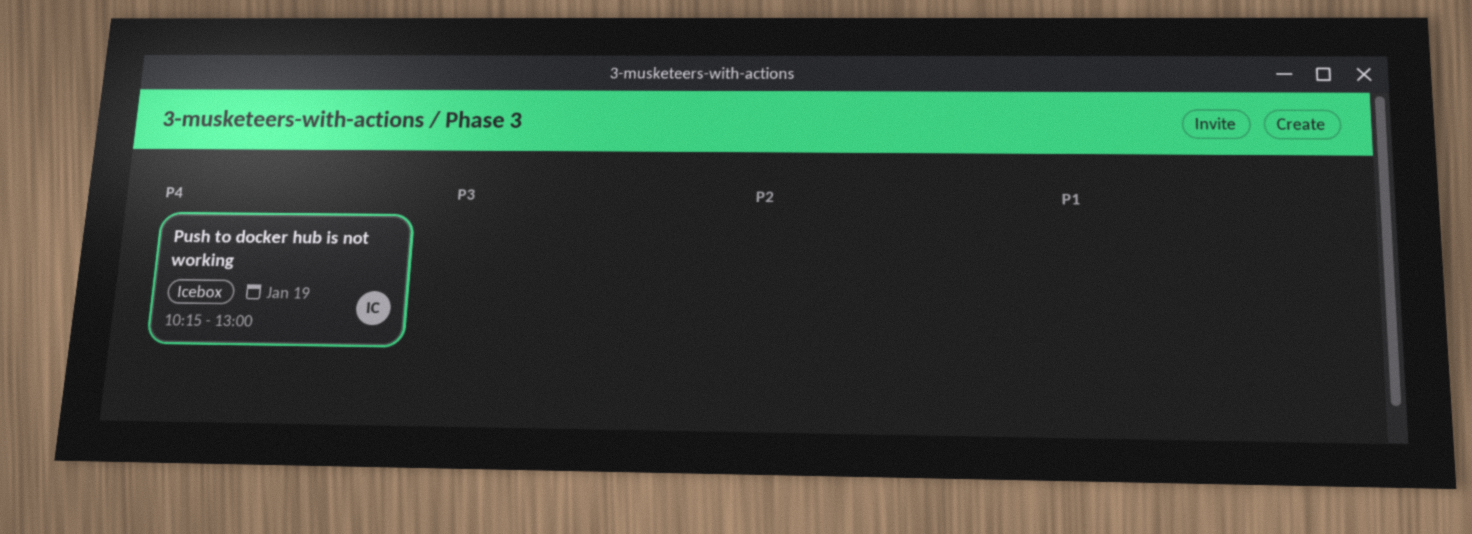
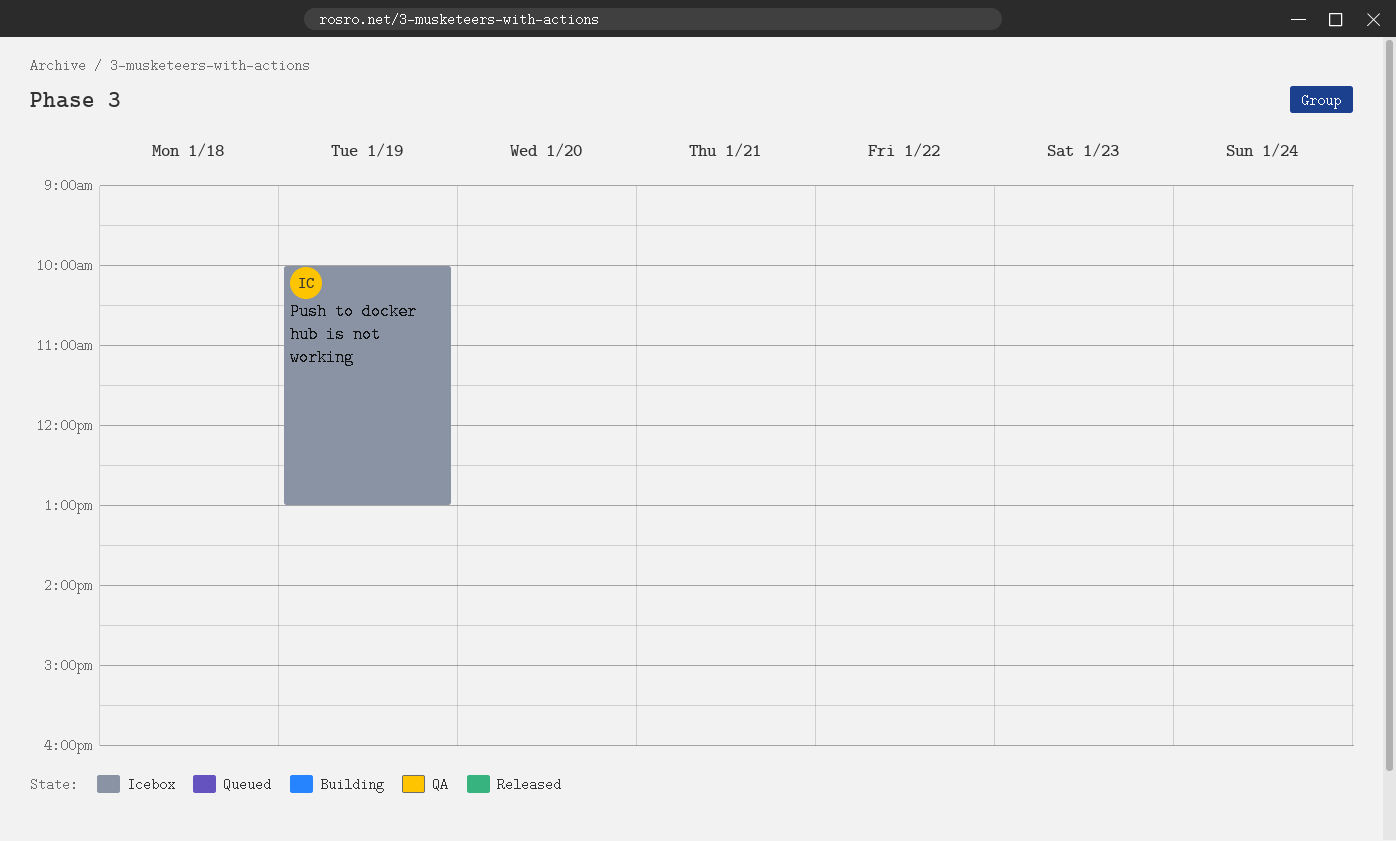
Push to docker hub is not working, begins: 10:15 -> 10:00

